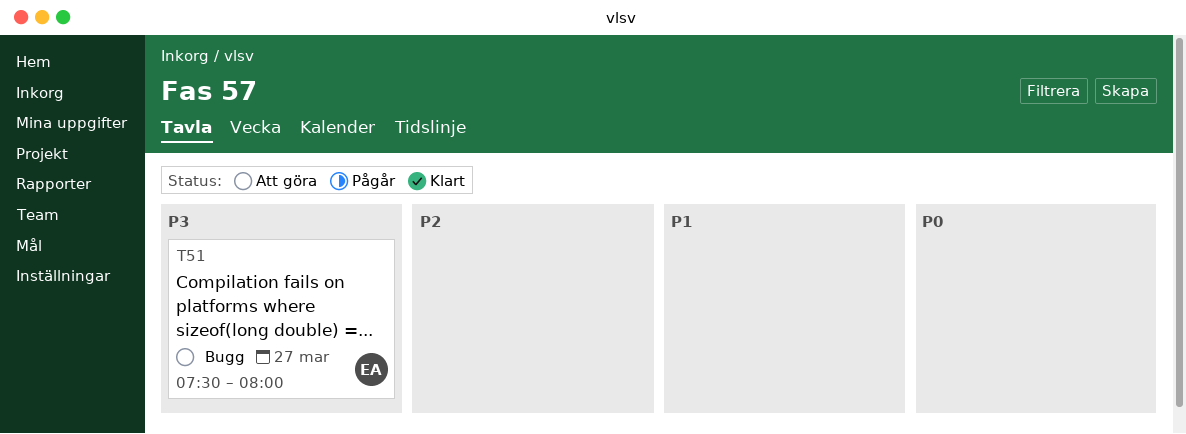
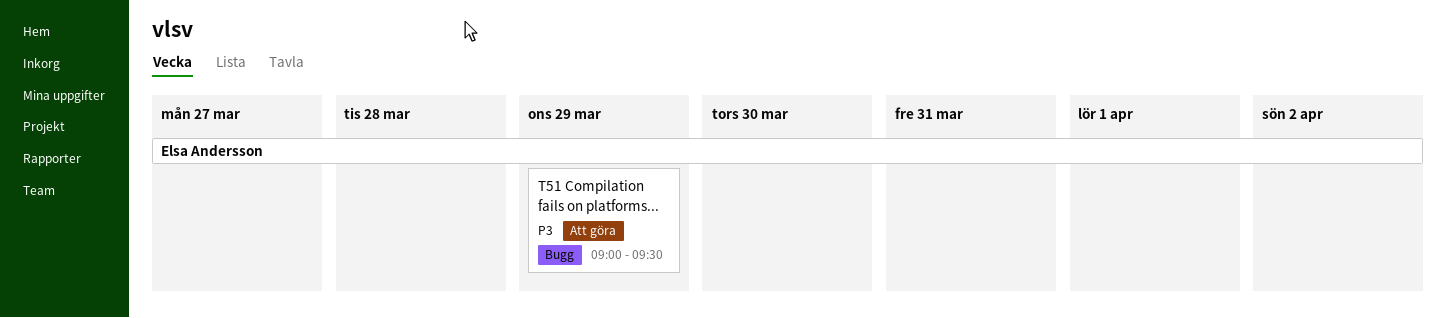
T51, day: Mar 27 -> Mar 29
T51, begins: 07:30 -> 09:00
T51, ends: 08:00 -> 09:30

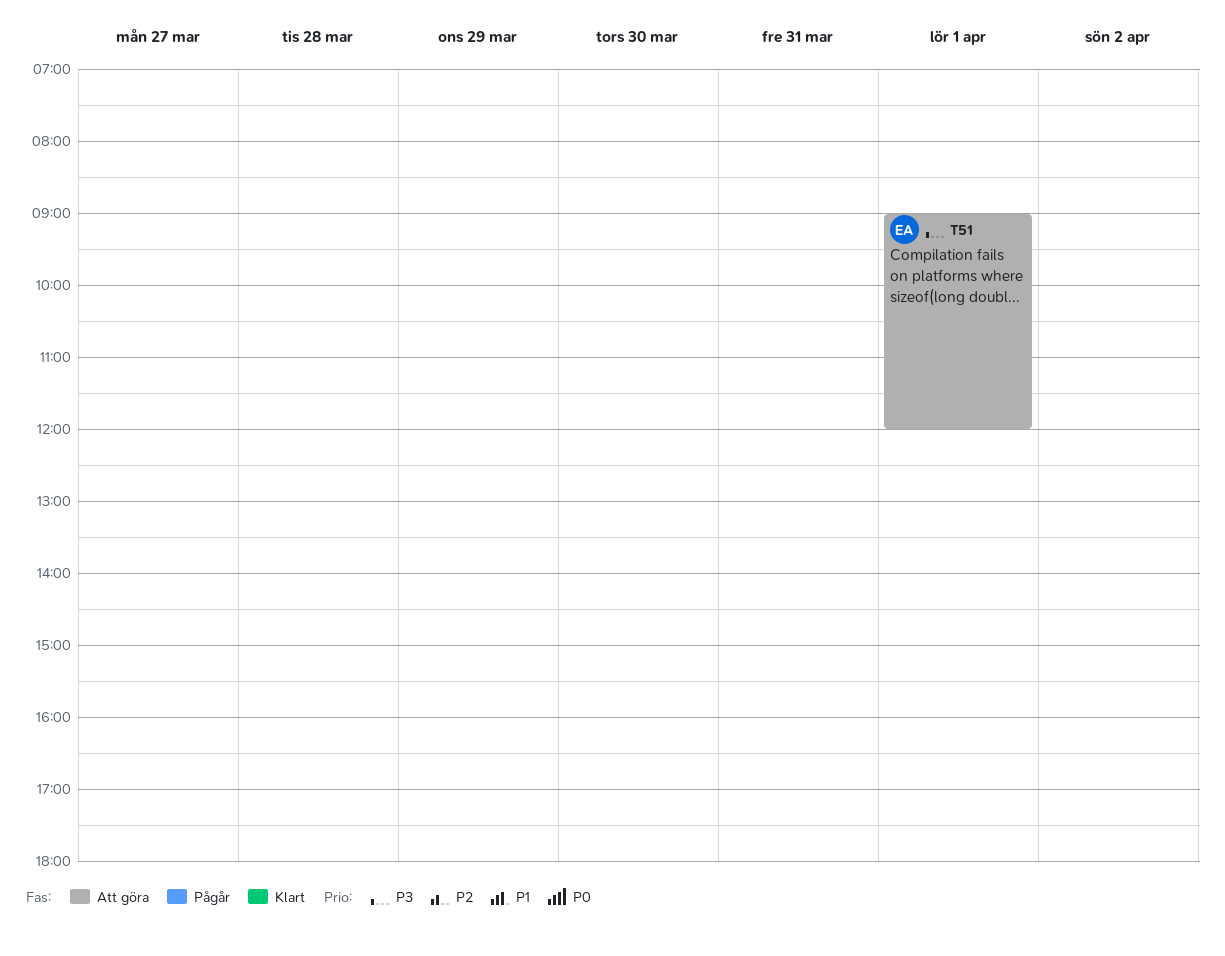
T51, day: Mar 29 -> Apr 1
T51, ends: 09:30 -> 12:00

